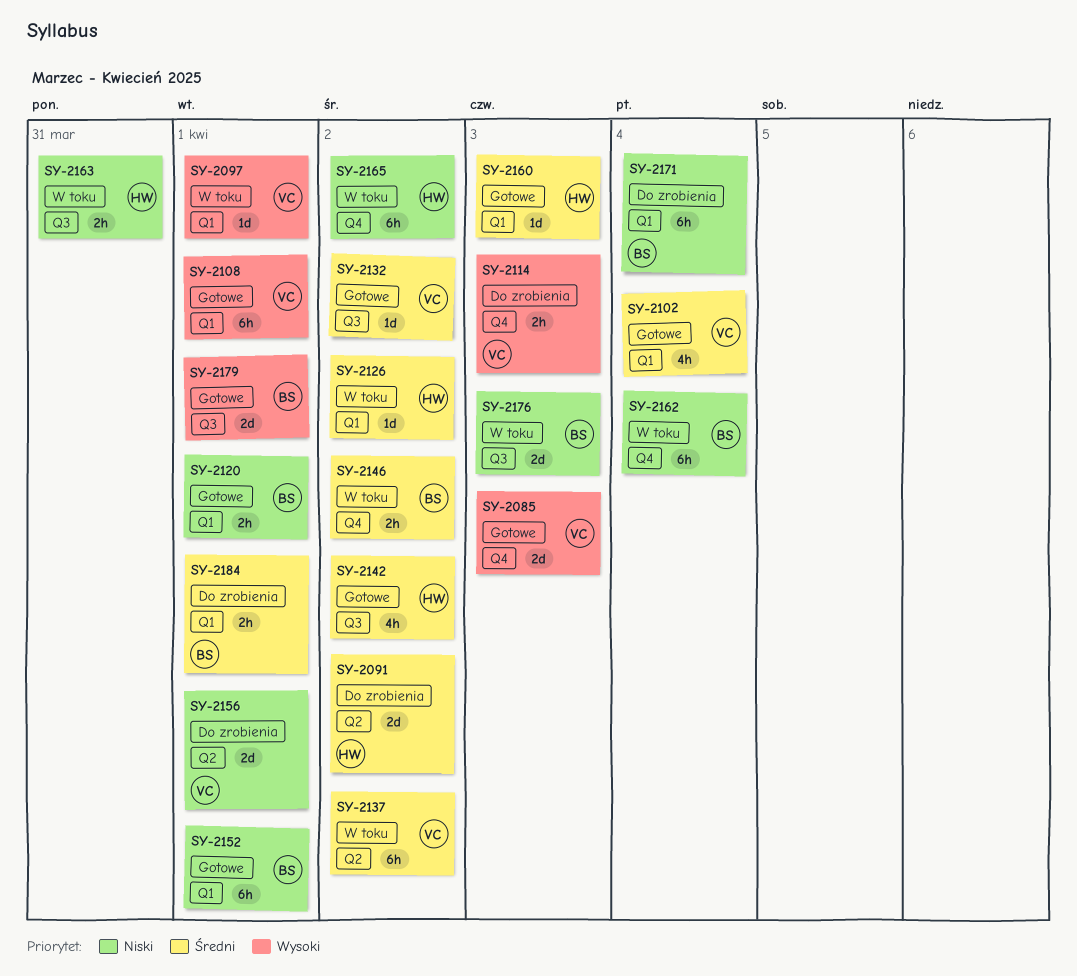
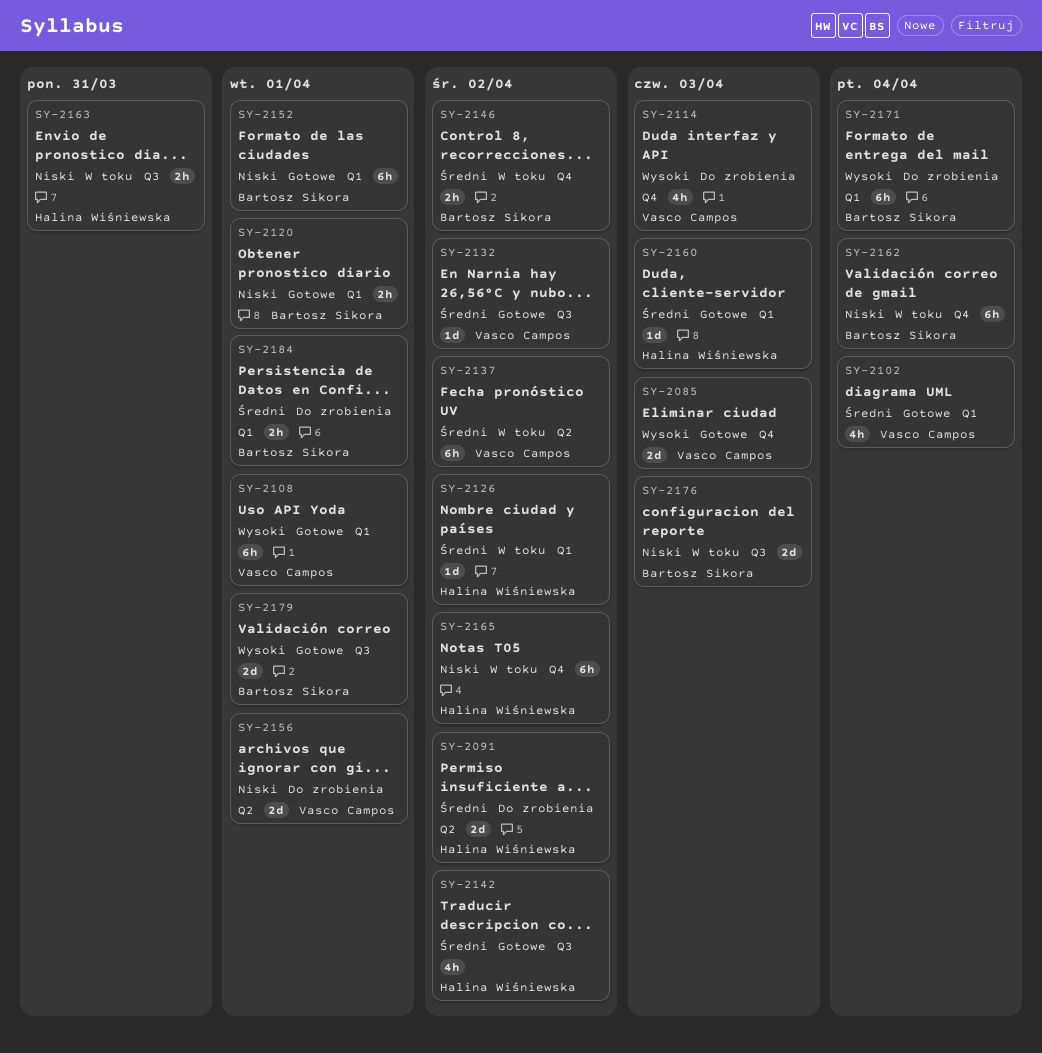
SY-2097: present -> none
SY-2114, estimate: 2h -> 4h
SY-2171, priority: Niski -> Wysoki

